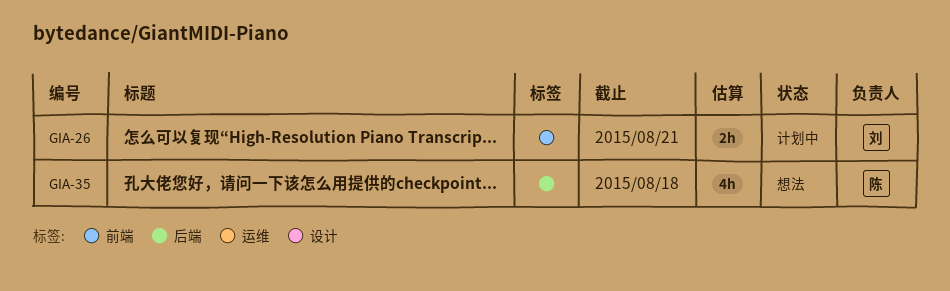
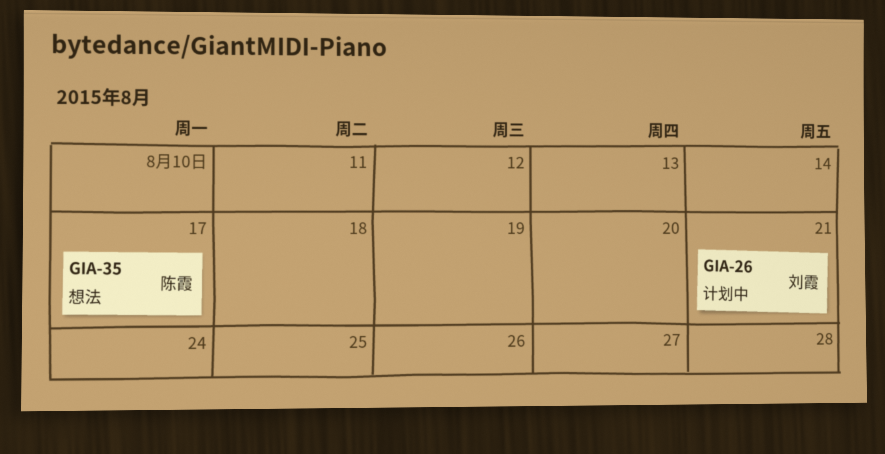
GIA-35, due: Aug 18 -> Aug 17

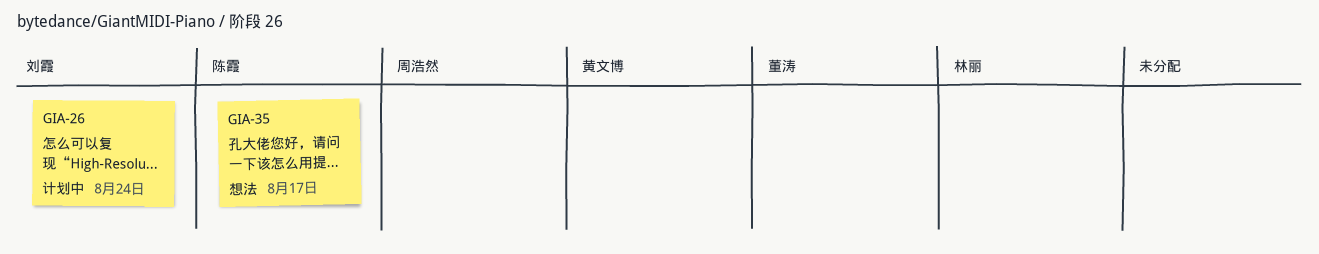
GIA-26, due: Aug 21 -> Aug 24

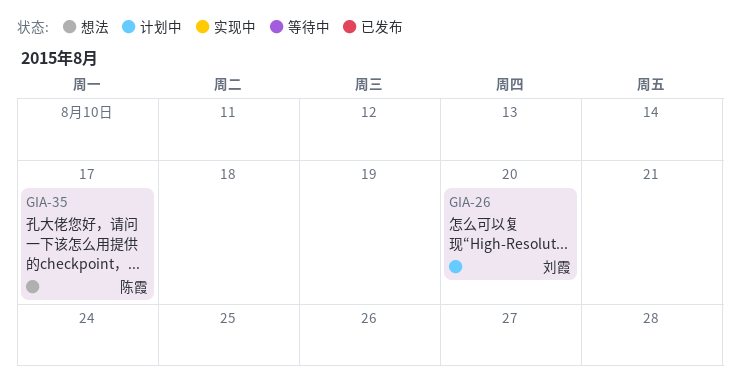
GIA-26, due: Aug 24 -> Aug 20

